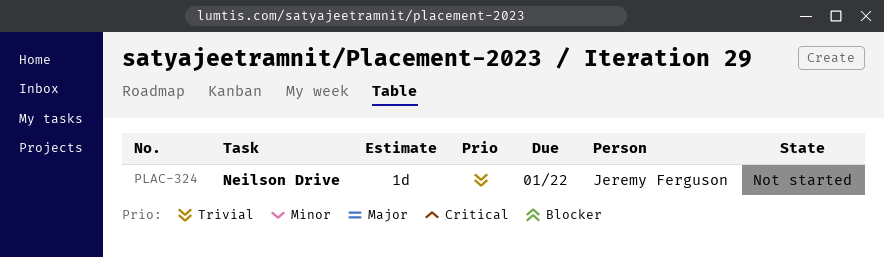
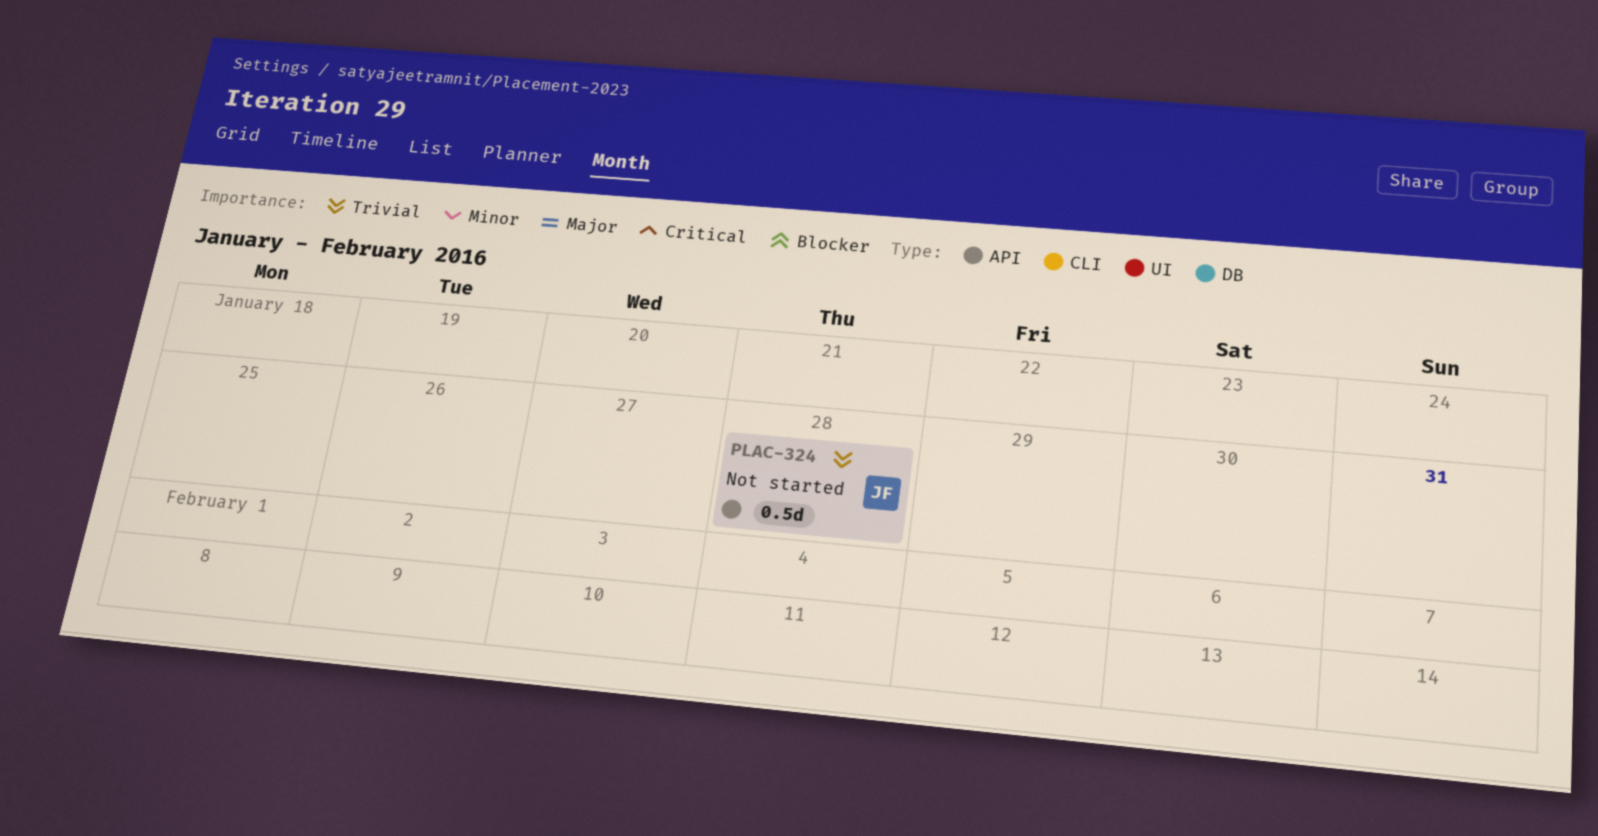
PLAC-324, estimate: 1d -> 0.5d
PLAC-324, due: Jan 22 -> Jan 28

